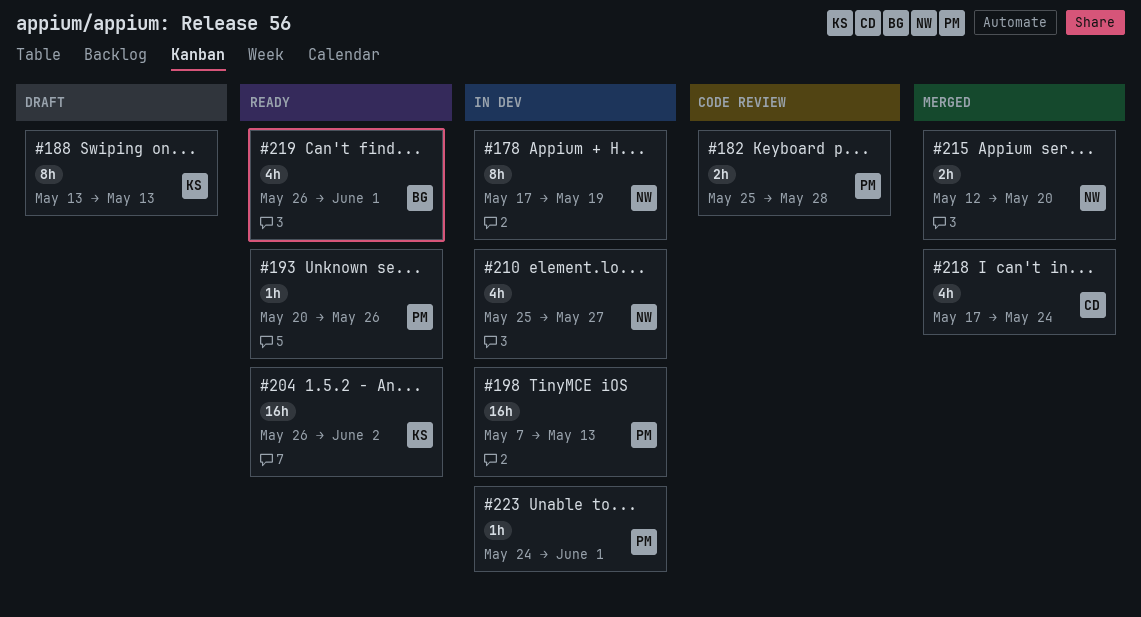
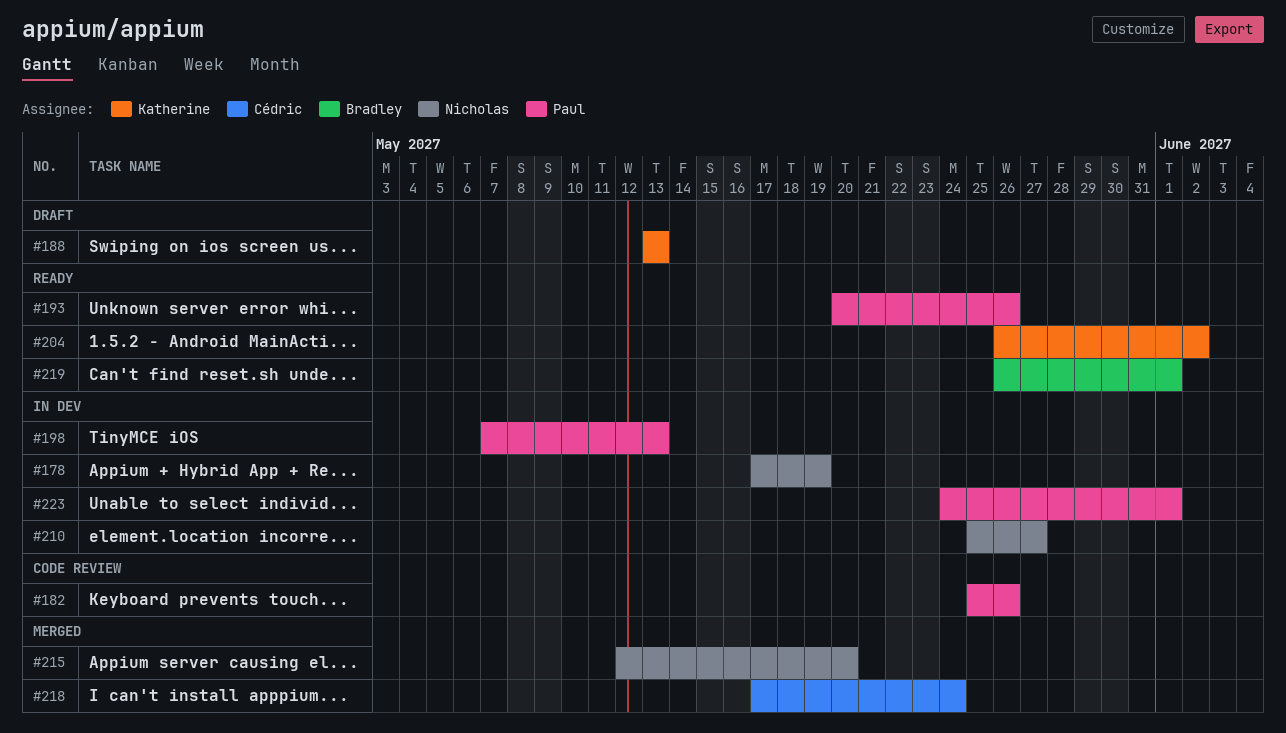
#182, due: May 28 -> May 26

